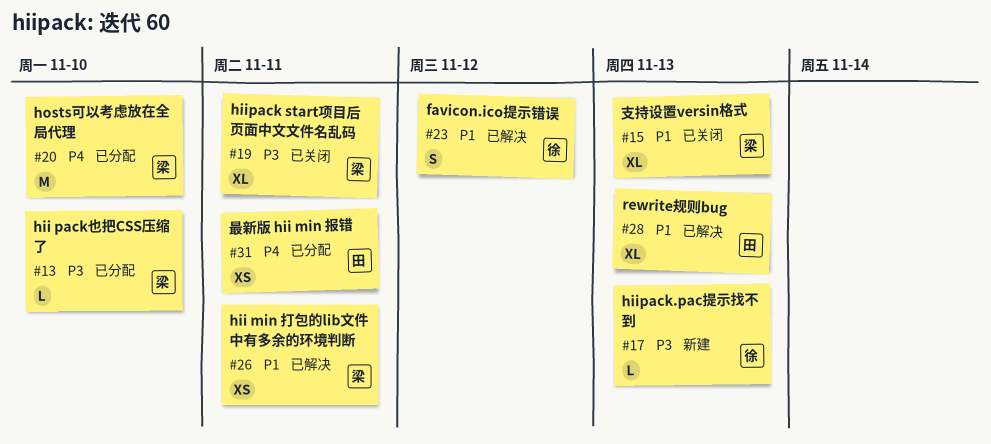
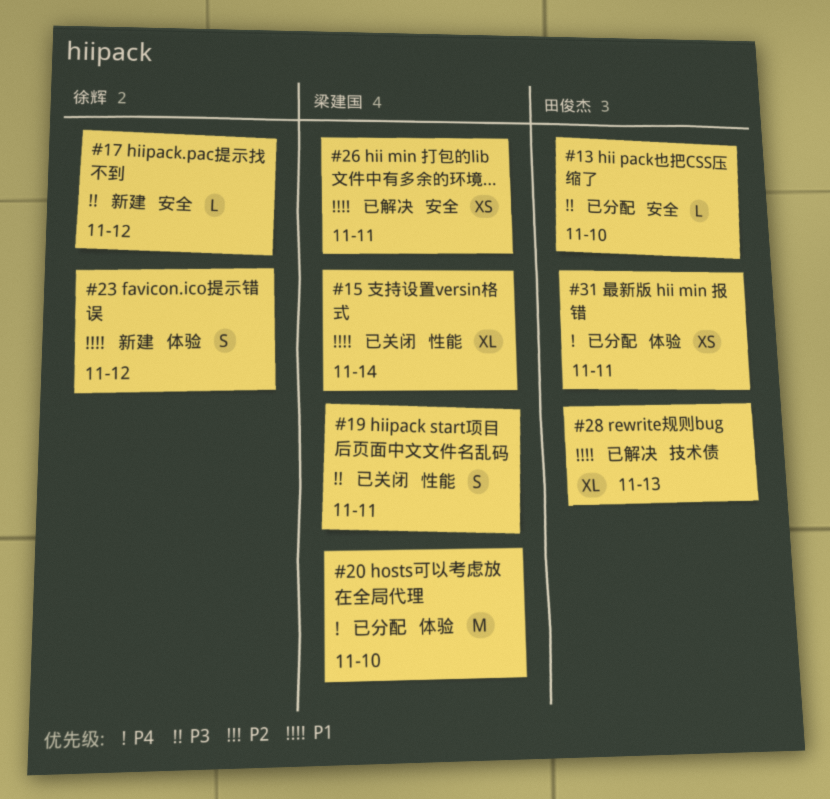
#13, owner: 梁建国 -> 田俊杰
#15, due: Nov 13 -> Nov 14
#17, due: Nov 13 -> Nov 12
#19, estimate: XL -> S
#23, status: 已解决 -> 新建

